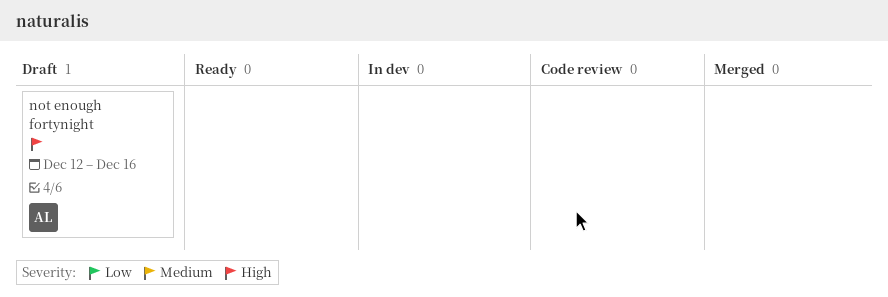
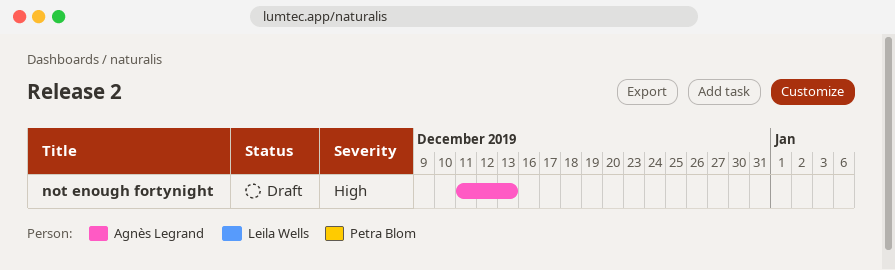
not enough fortynight, start: Dec 12 -> Dec 11
not enough fortynight, due: Dec 16 -> Dec 13

